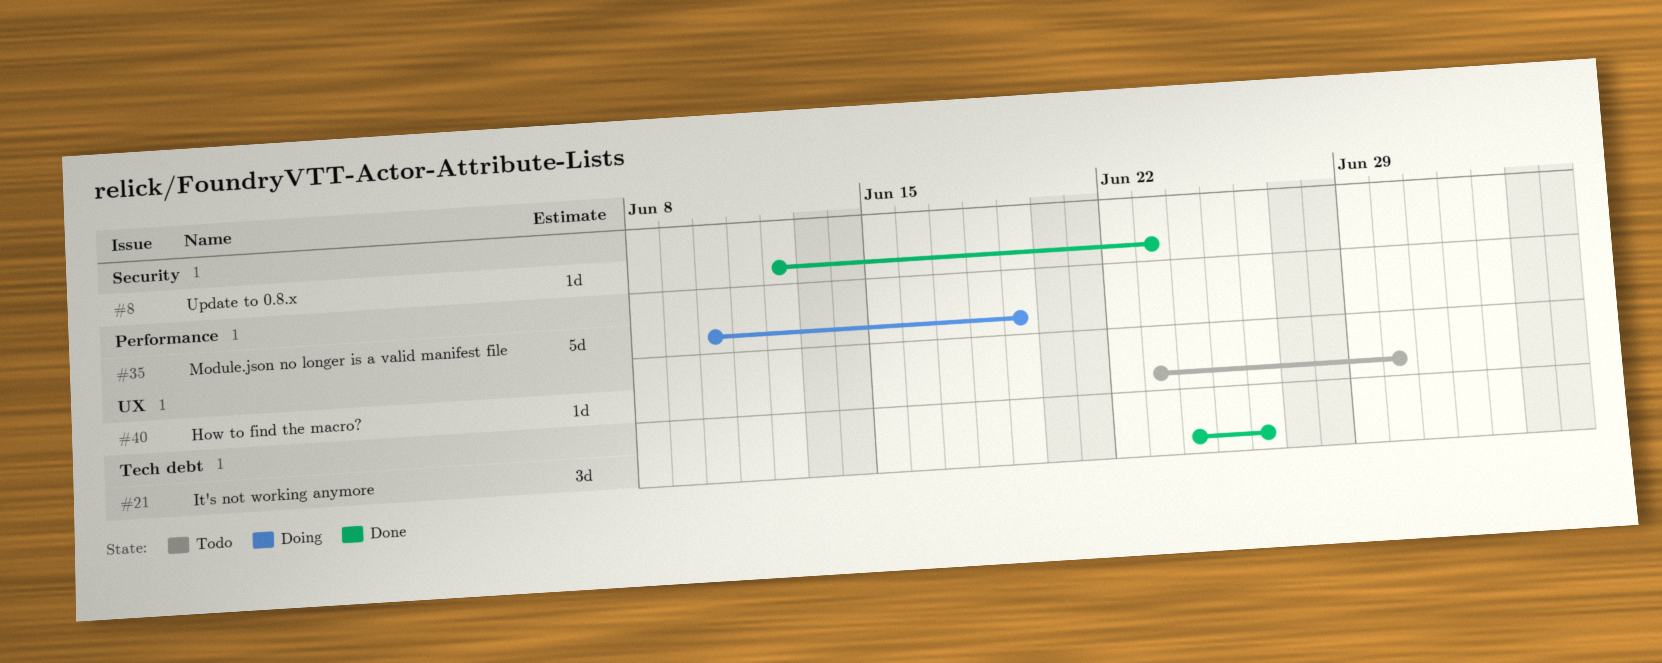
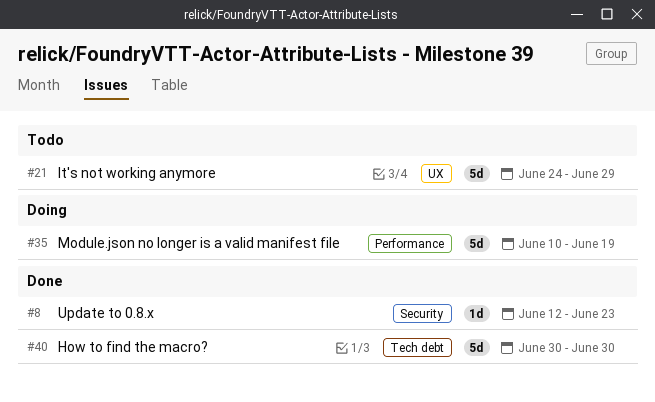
#21, status: Done -> Todo
#21, label: Tech debt -> UX
#21, estimate: 3d -> 5d
#21, due: Jun 26 -> Jun 29
#40, status: Todo -> Done
#40, label: UX -> Tech debt
#40, estimate: 1d -> 5d
#40, start: Jun 23 -> Jun 30

